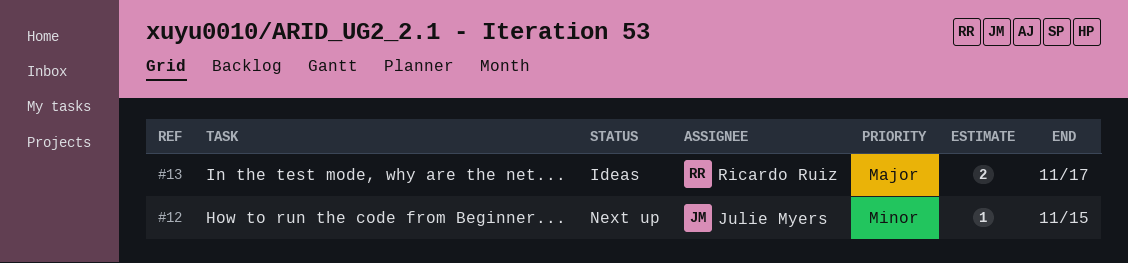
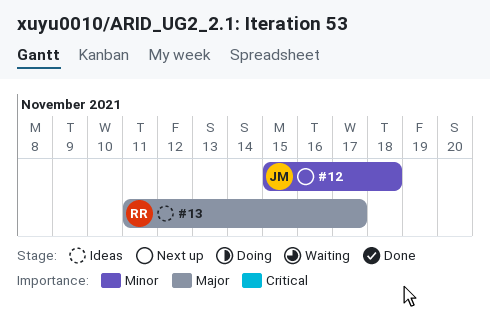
#12, due: Nov 15 -> Nov 18

